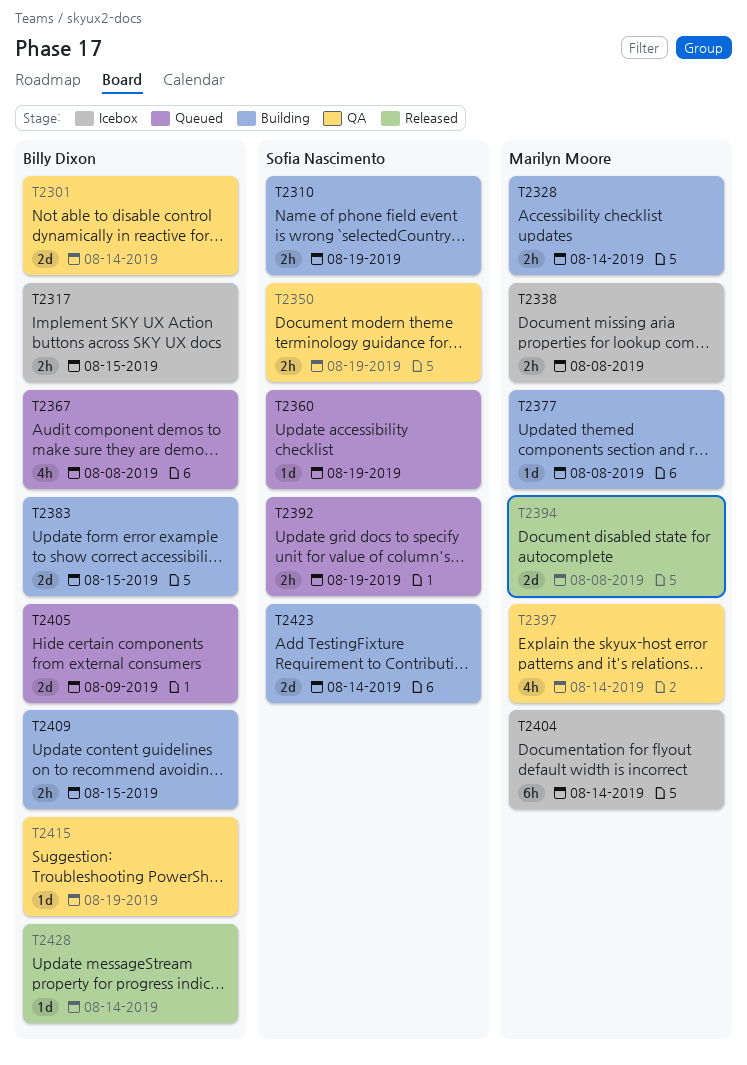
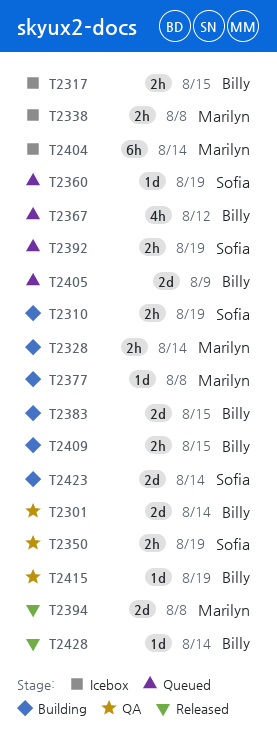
T2367, due: Aug 8 -> Aug 12
T2397: present -> none

